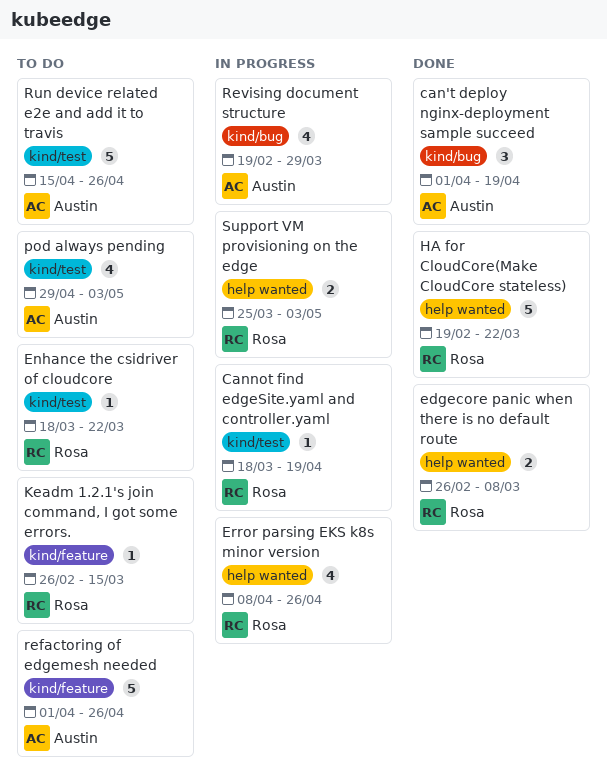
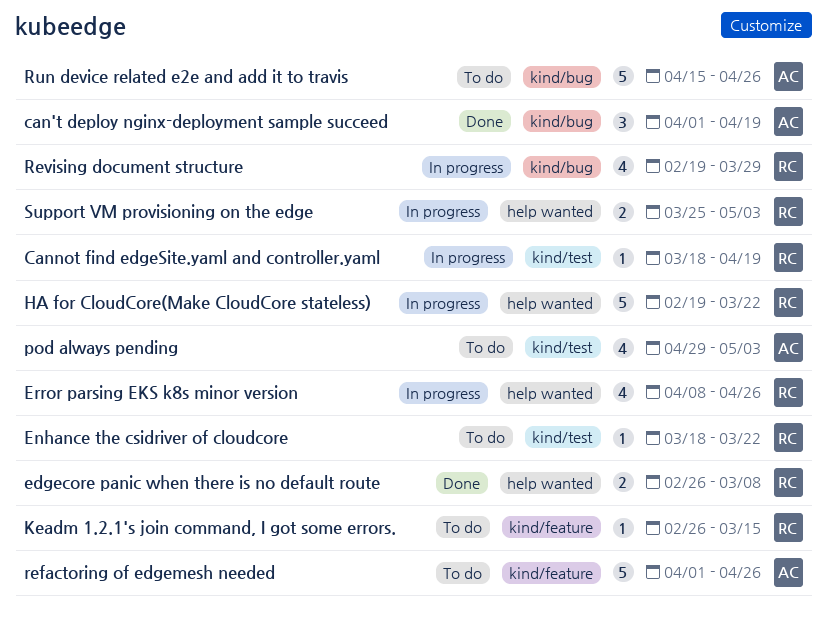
HA for CloudCore(Make CloudCore stateless), status: Done -> In progress
Revising document structure, owner: Austin -> Rosa
Run device related e2e and add it to travis, label: kind/test -> kind/bug

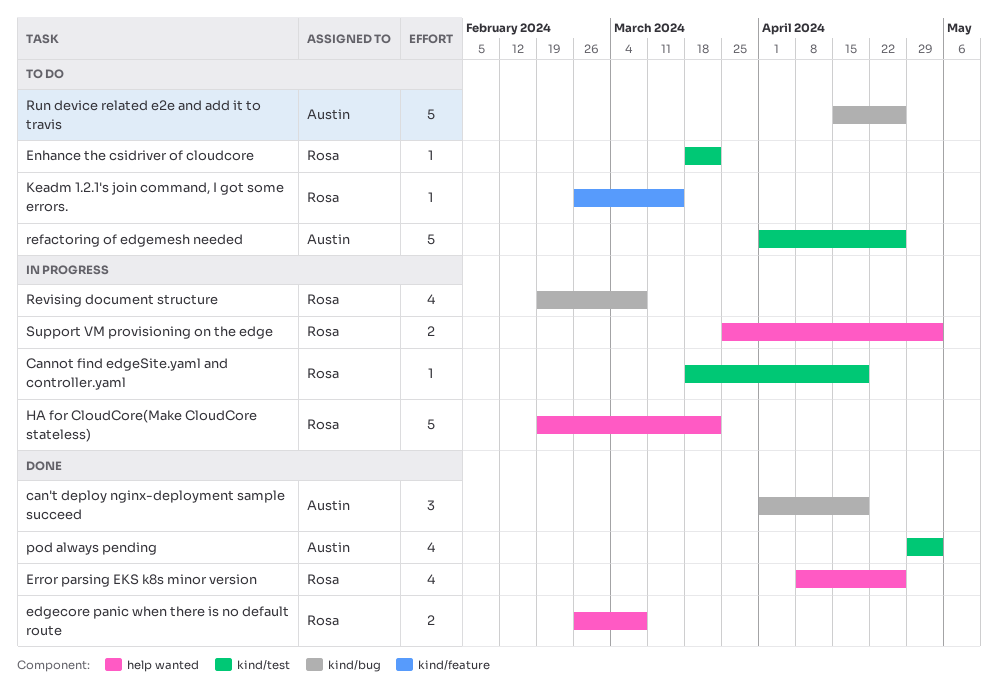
Error parsing EKS k8s minor version, status: In progress -> Done
pod always pending, status: To do -> Done
refactoring of edgemesh needed, label: kind/feature -> kind/test
Revising document structure, due: Mar 29 -> Mar 8

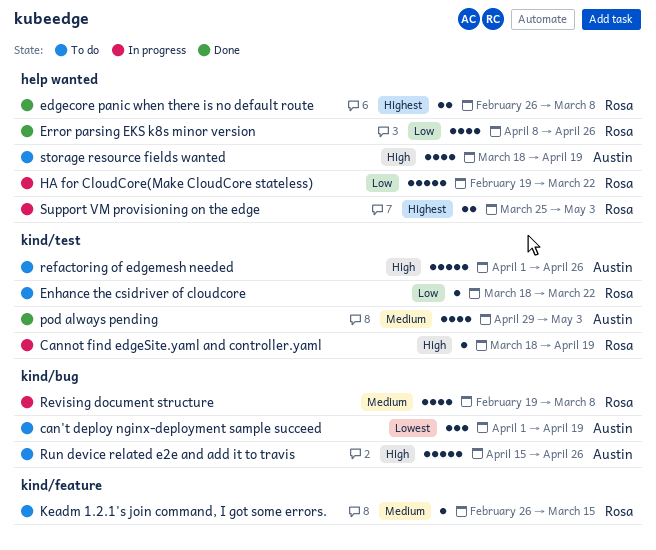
can't deploy nginx-deployment sample succeed, status: Done -> To do
storage resource fields wanted: none -> present

